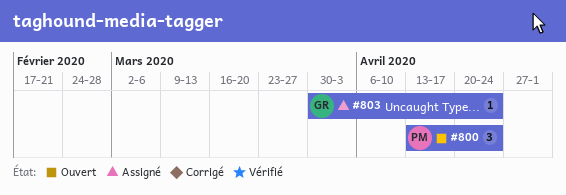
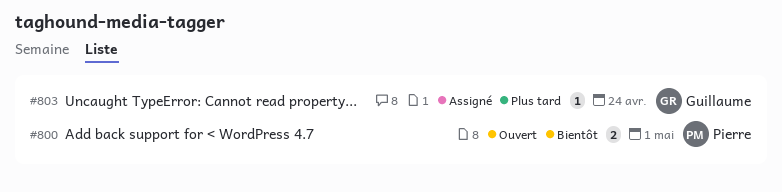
#800, estimate: 3 -> 2
#800, due: Apr 24 -> May 1

